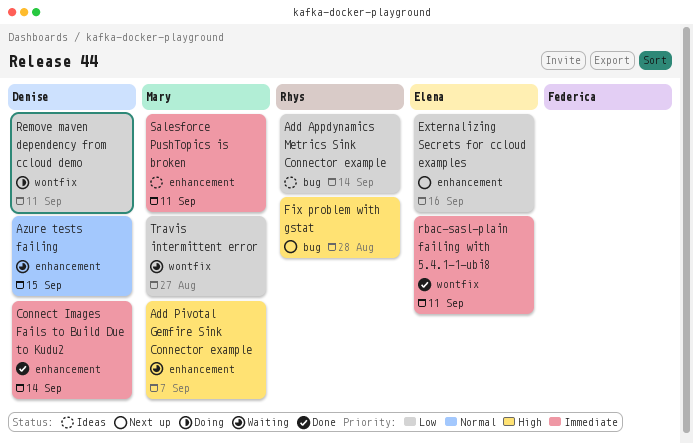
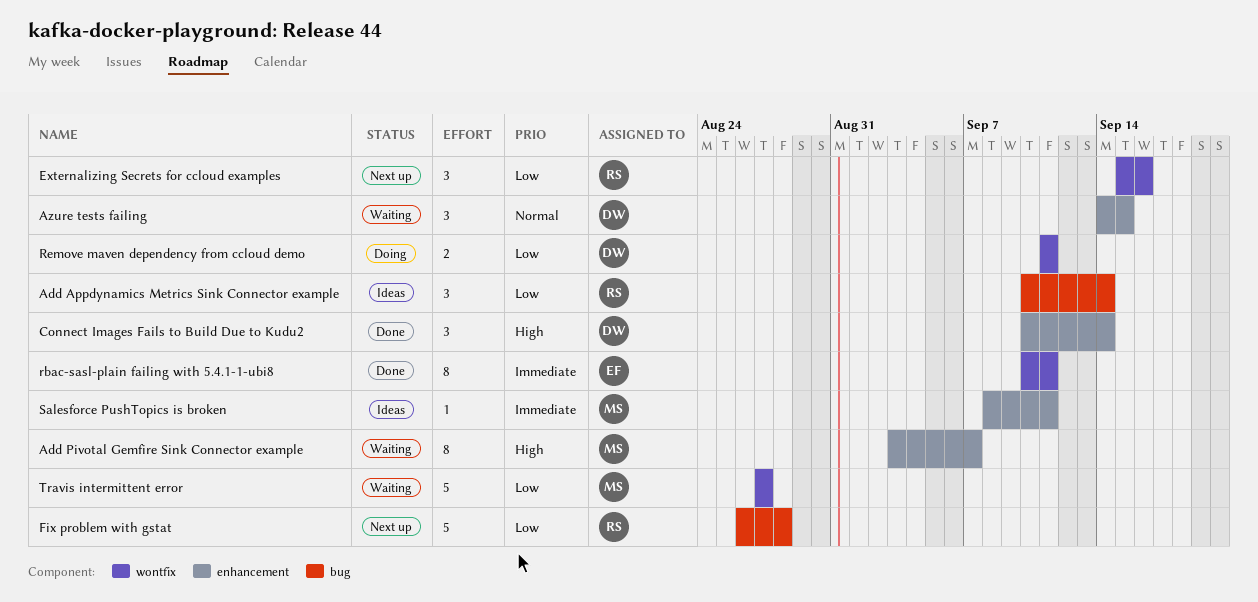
Connect Images Fails to Build Due to Kudu2, priority: Immediate -> High
Externalizing Secrets for ccloud examples, owner: Elena -> Rhys
Externalizing Secrets for ccloud examples, label: enhancement -> wontfix
Fix problem with gstat, priority: High -> Low

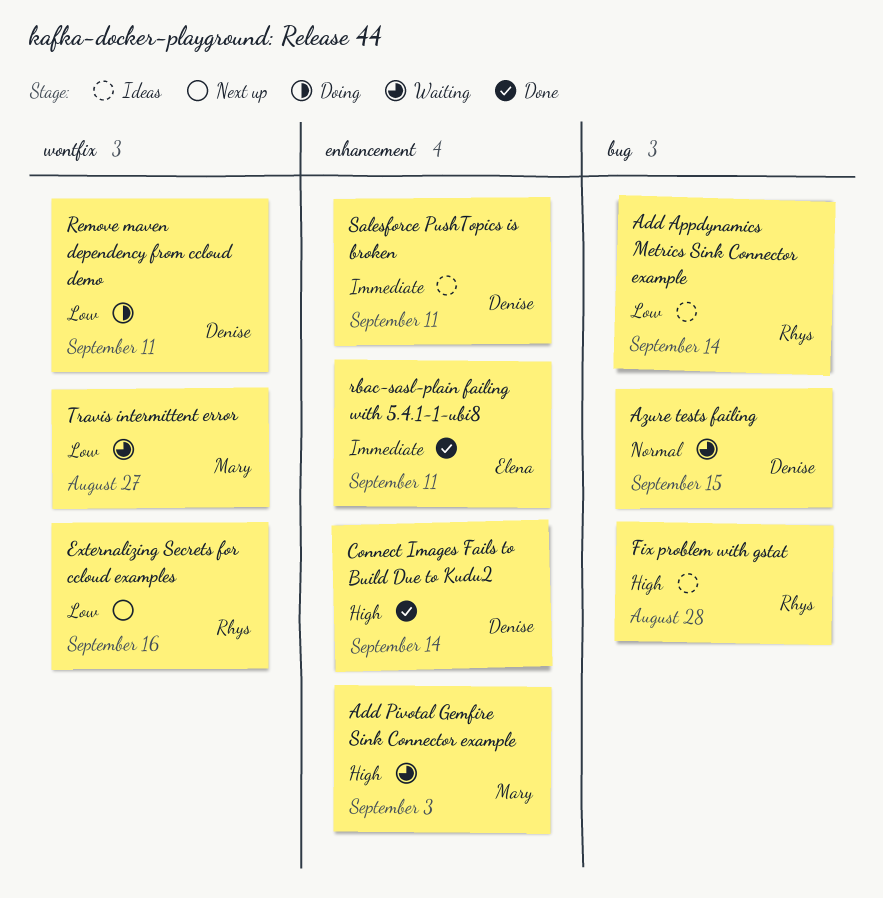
Add Pivotal Gemfire Sink Connector example, due: Sep 7 -> Sep 3
Azure tests failing, label: enhancement -> bug
Fix problem with gstat, status: Next up -> Ideas
Fix problem with gstat, priority: Low -> High
rbac-sasl-plain failing with 5.4.1-1-ubi8, label: wontfix -> enhancement
Salesforce PushTopics is broken, owner: Mary -> Denise

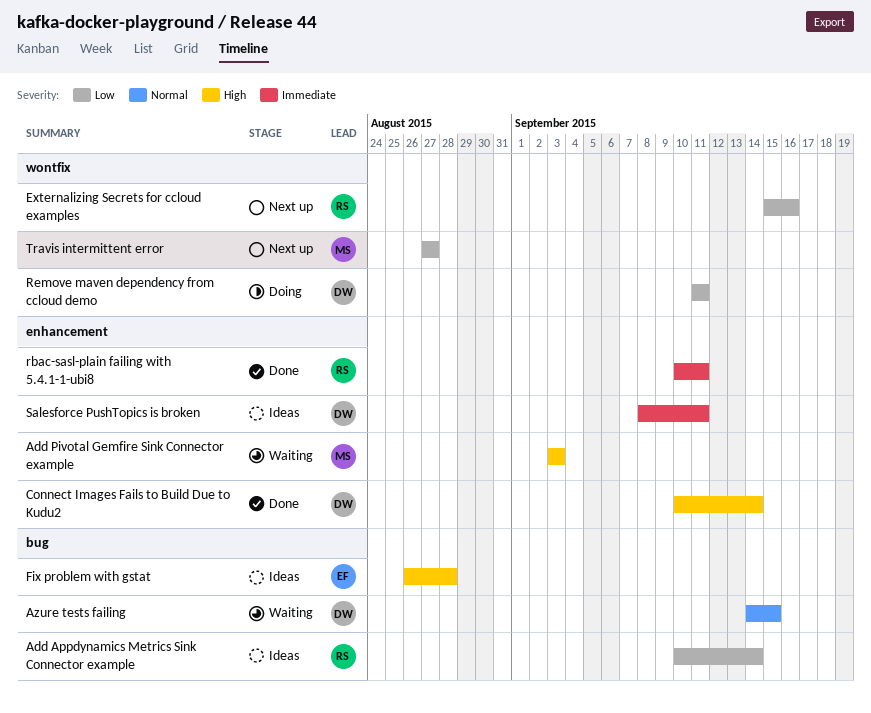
Fix problem with gstat, owner: Rhys -> Elena
rbac-sasl-plain failing with 5.4.1-1-ubi8, owner: Elena -> Rhys
Travis intermittent error, status: Waiting -> Next up

